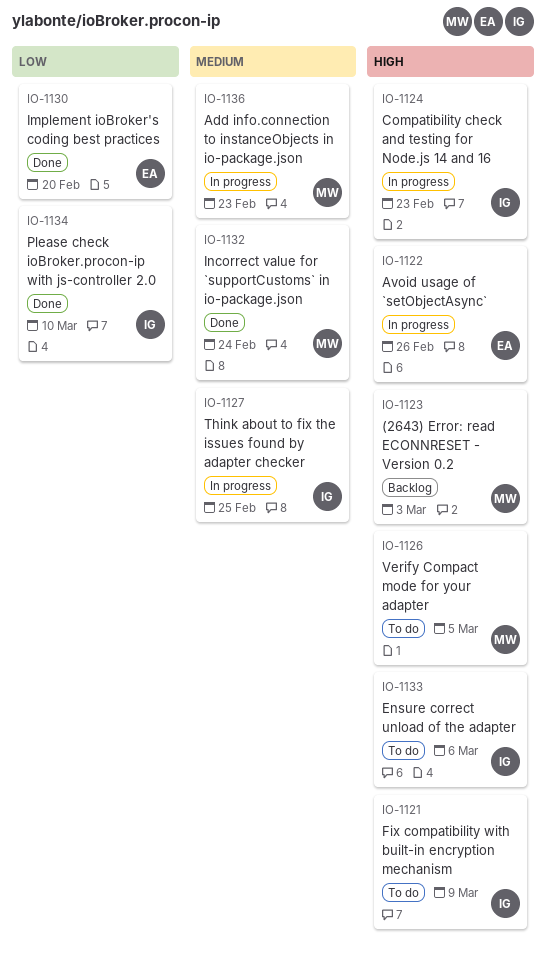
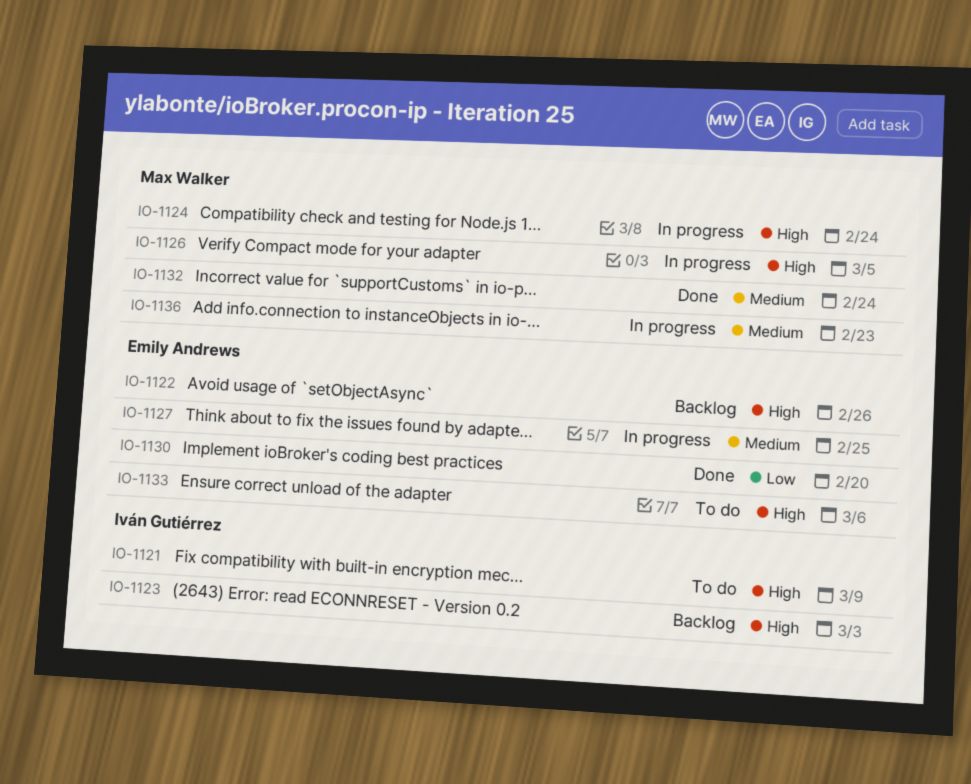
IO-1122, status: In progress -> Backlog
IO-1123, owner: Max Walker -> Iván Gutiérrez
IO-1124, owner: Iván Gutiérrez -> Max Walker
IO-1124, due: Feb 23 -> Feb 24
IO-1126, status: To do -> In progress
IO-1127, owner: Iván Gutiérrez -> Emily Andrews
IO-1133, owner: Iván Gutiérrez -> Emily Andrews
IO-1134: present -> none

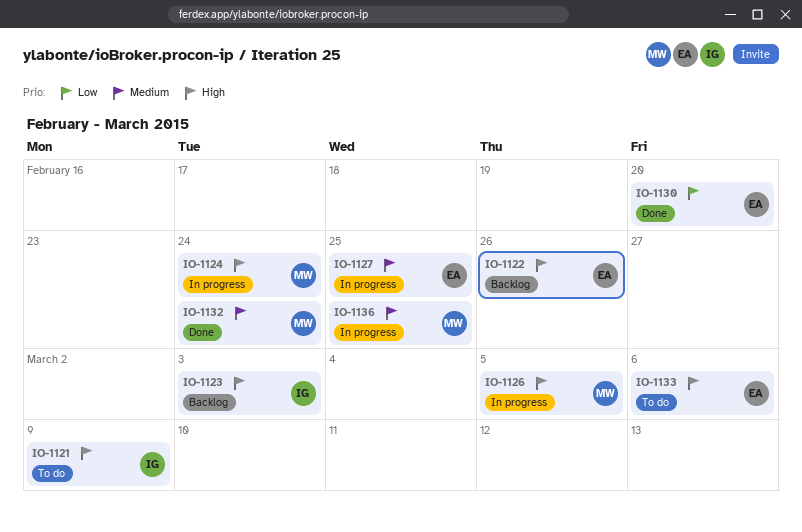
IO-1136, due: Feb 23 -> Feb 25

